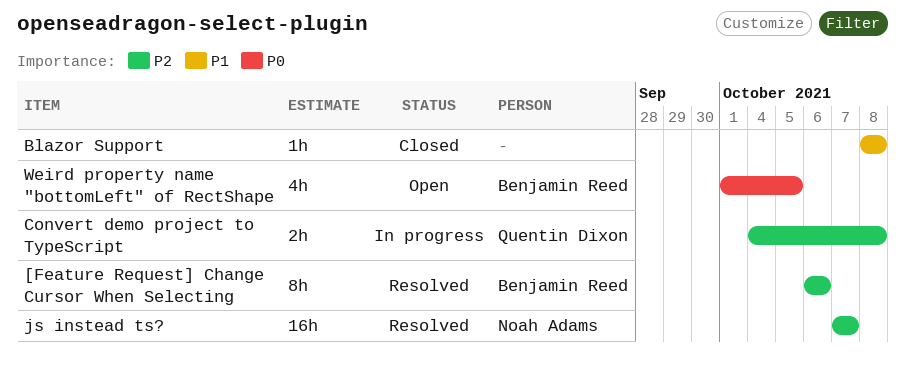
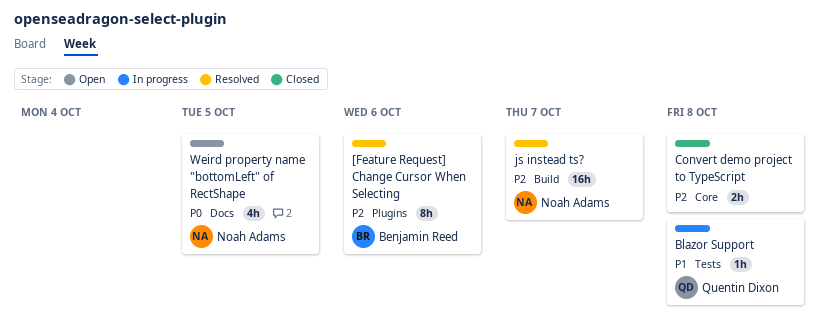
Blazor Support, status: Closed -> In progress
Blazor Support, owner: none -> Quentin Dixon
Convert demo project to TypeScript, status: In progress -> Closed
Convert demo project to TypeScript, owner: Quentin Dixon -> none
Weird property name "bottomLeft" of RectShape, owner: Benjamin Reed -> Noah Adams

